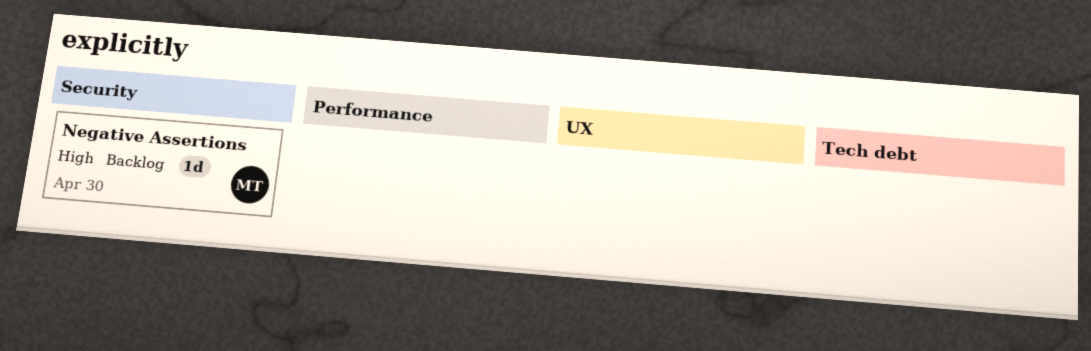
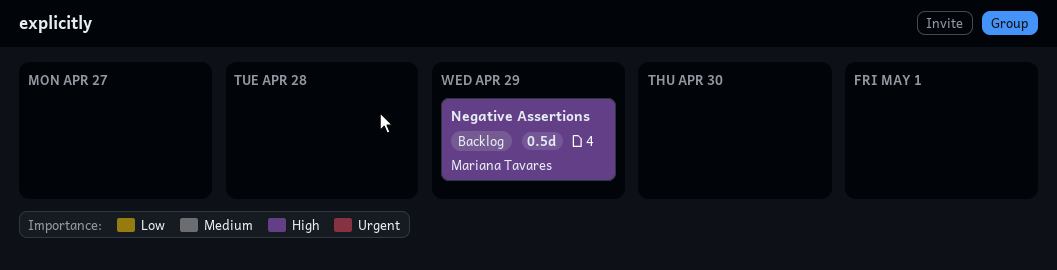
Negative Assertions, estimate: 1d -> 0.5d
Negative Assertions, due: Apr 30 -> Apr 29

